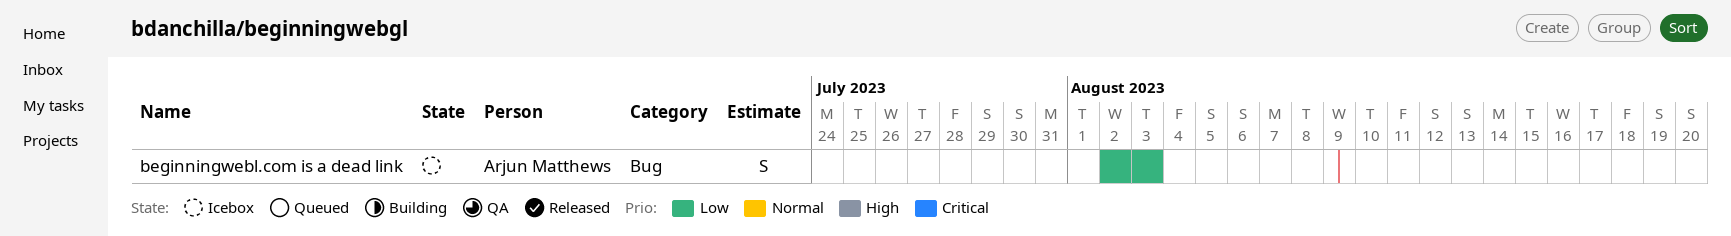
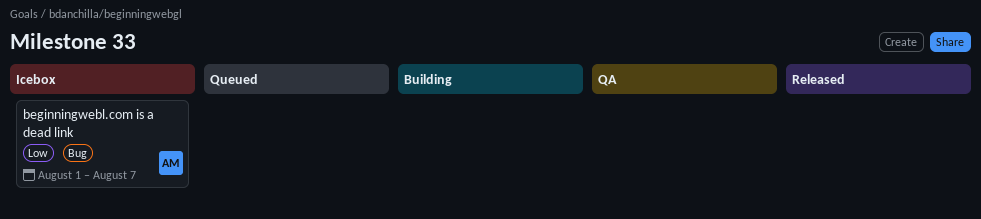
beginningwebl.com is a dead link, start: Aug 2 -> Aug 1
beginningwebl.com is a dead link, due: Aug 3 -> Aug 7

